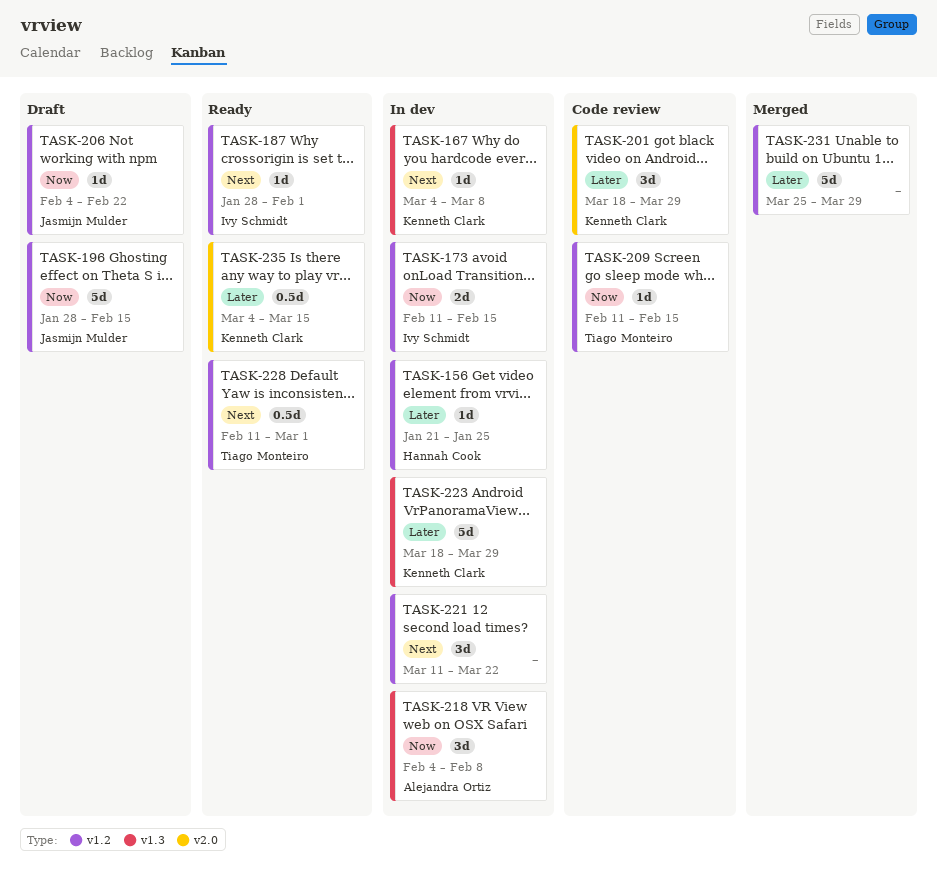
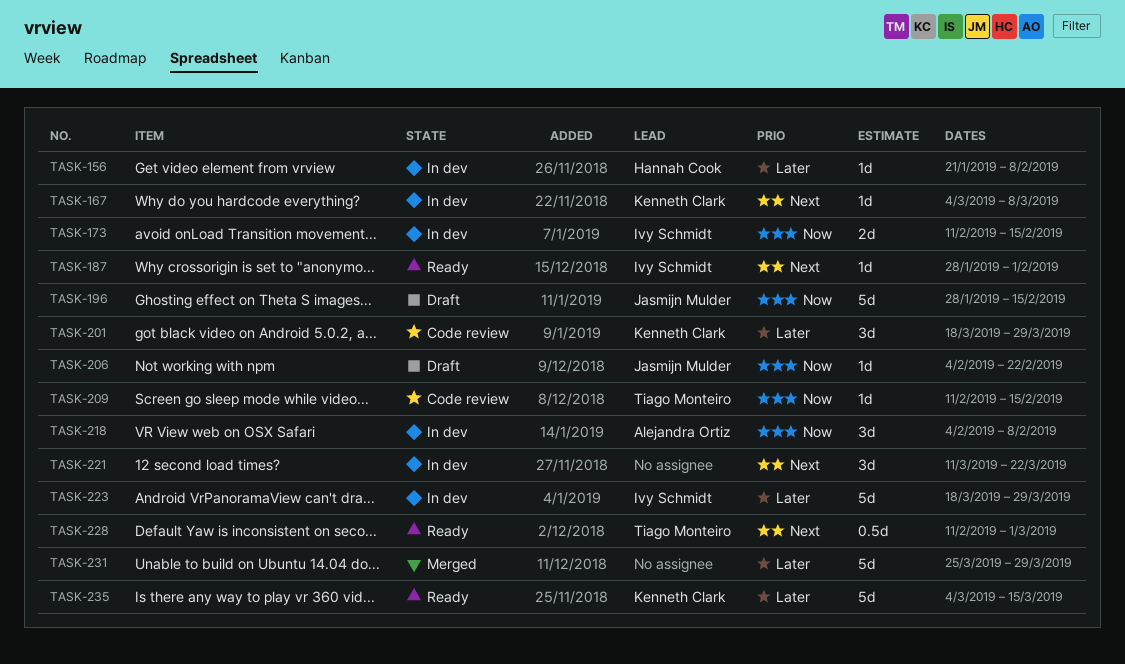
TASK-156, due: Jan 25 -> Feb 8
TASK-223, owner: Kenneth Clark -> Ivy Schmidt
TASK-235, estimate: 0.5d -> 5d

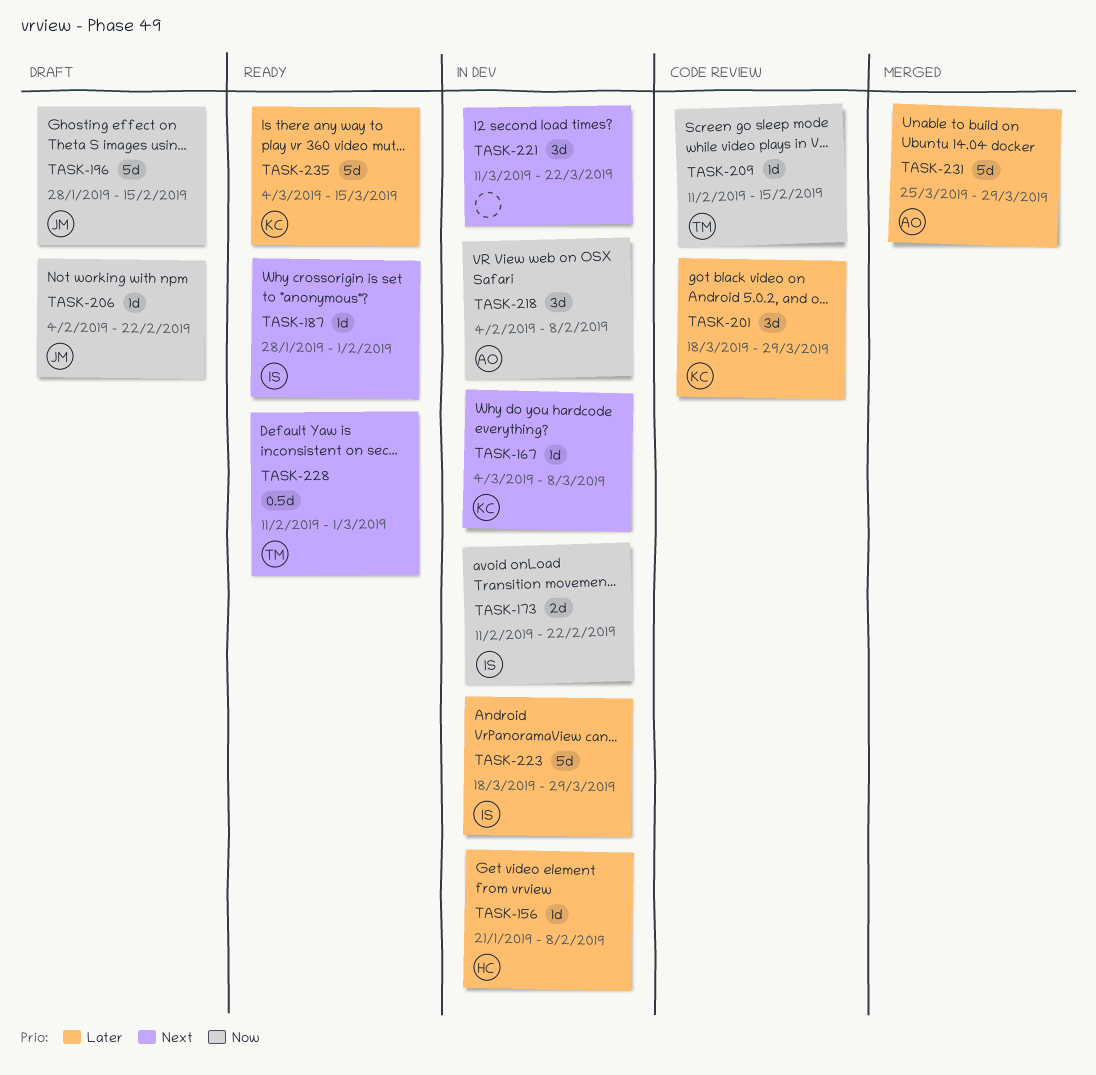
TASK-173, due: Feb 15 -> Feb 22
TASK-231, owner: none -> Alejandra Ortiz

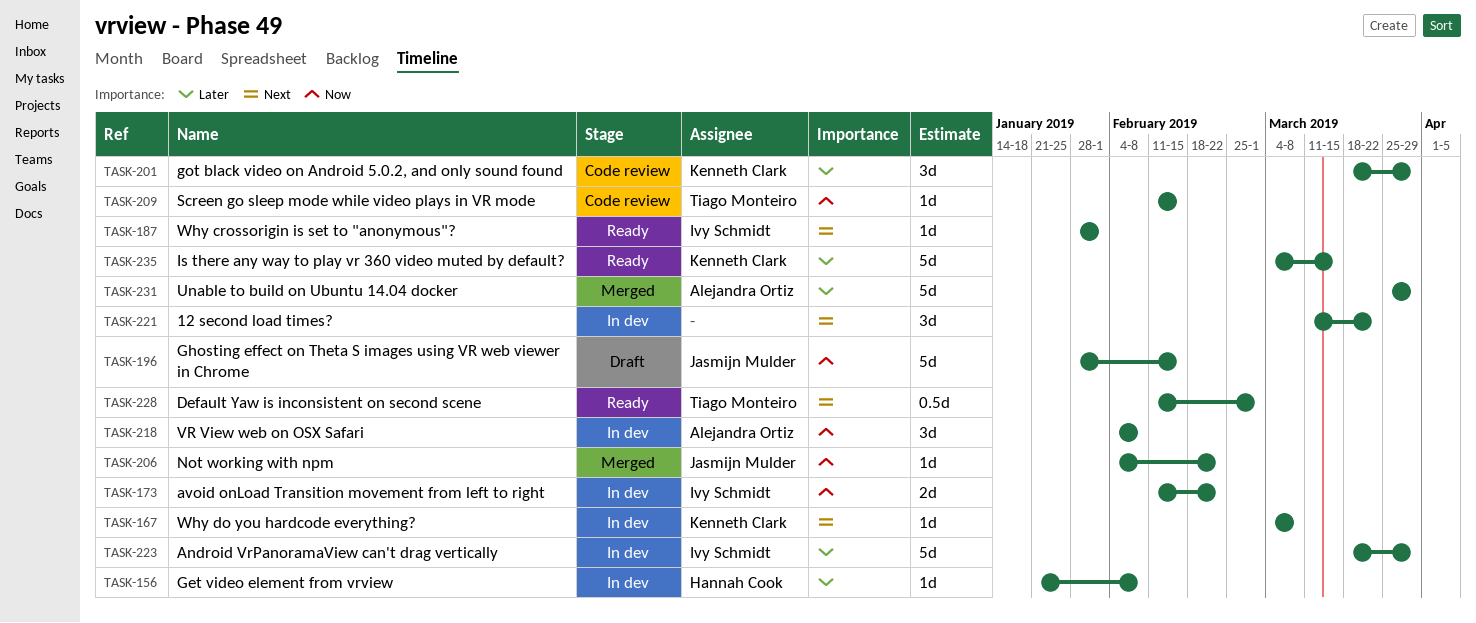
TASK-206, status: Draft -> Merged

